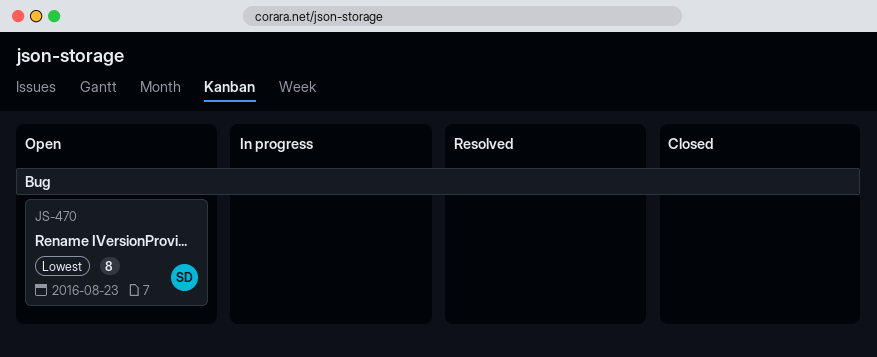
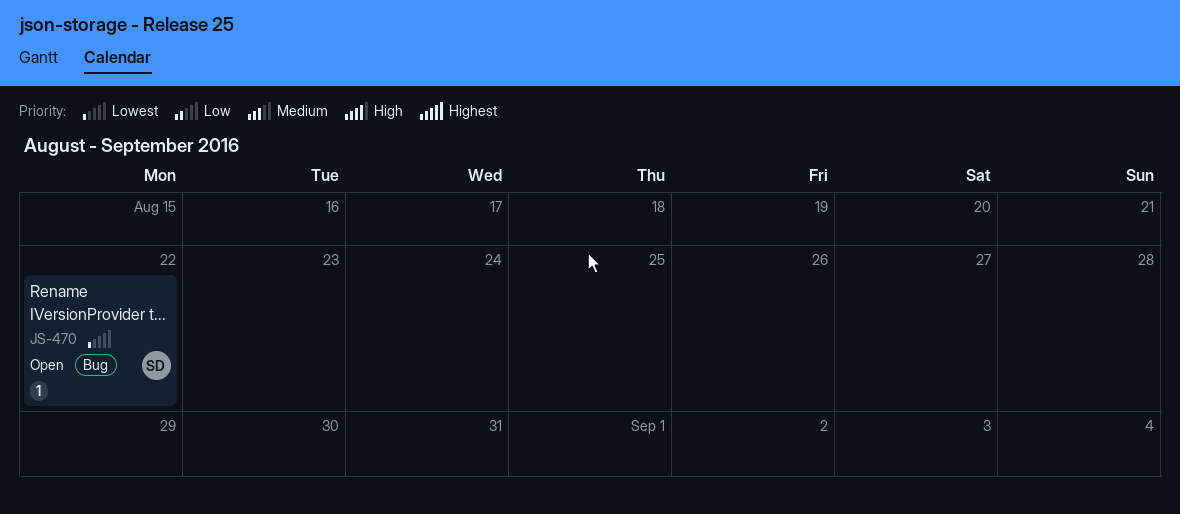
JS-470, estimate: 8 -> 1
JS-470, due: Aug 23 -> Aug 22

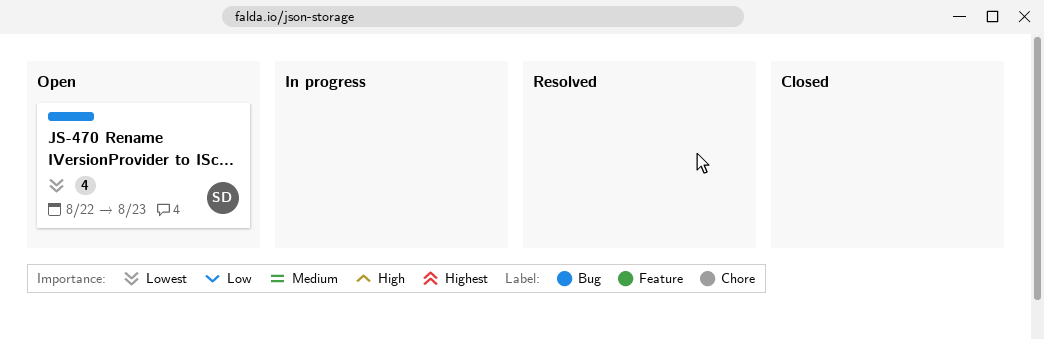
JS-470, estimate: 1 -> 4
JS-470, due: Aug 22 -> Aug 23

